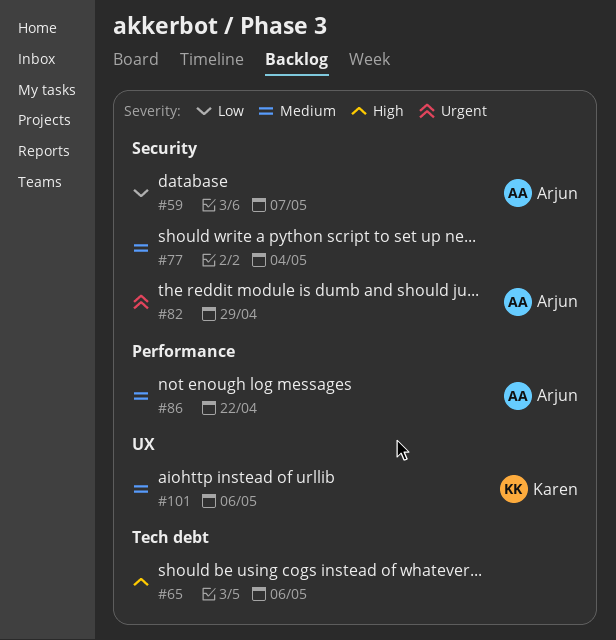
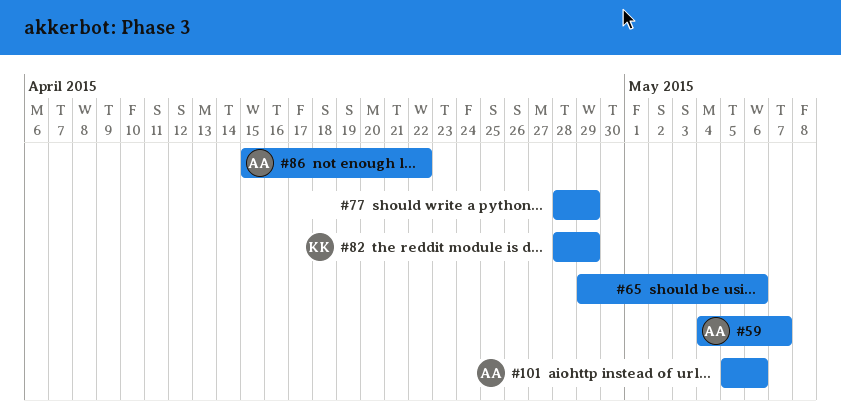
#77, due: May 4 -> Apr 29
#82, owner: Arjun -> Karen
#101, owner: Karen -> Arjun

